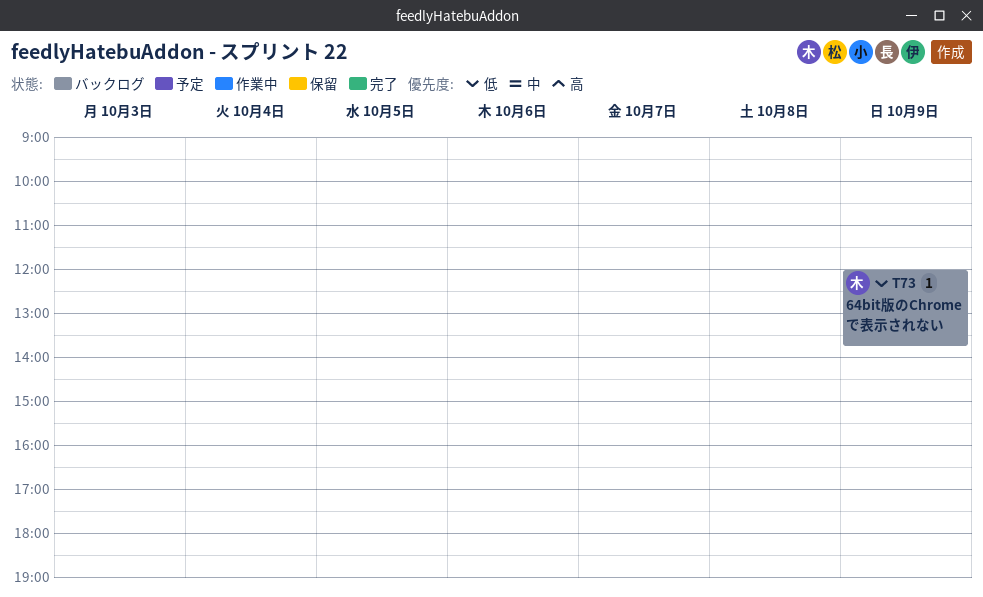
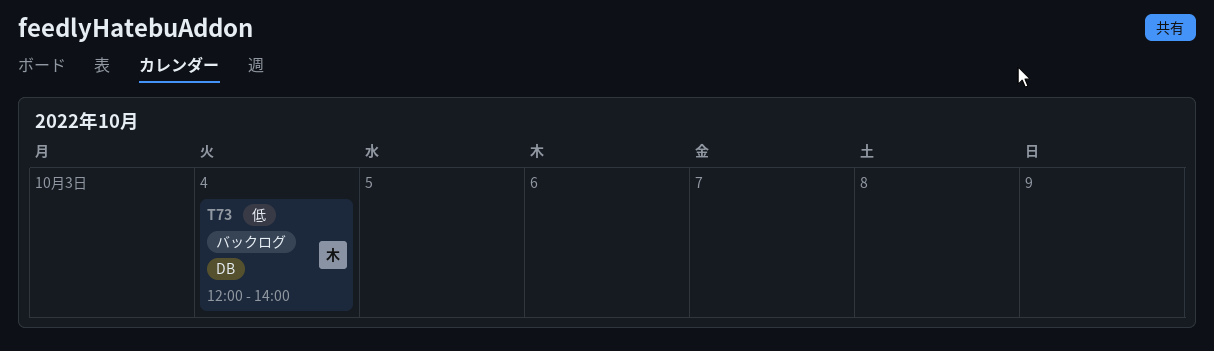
T73, day: Oct 9 -> Oct 4
T73, ends: 13:45 -> 14:00

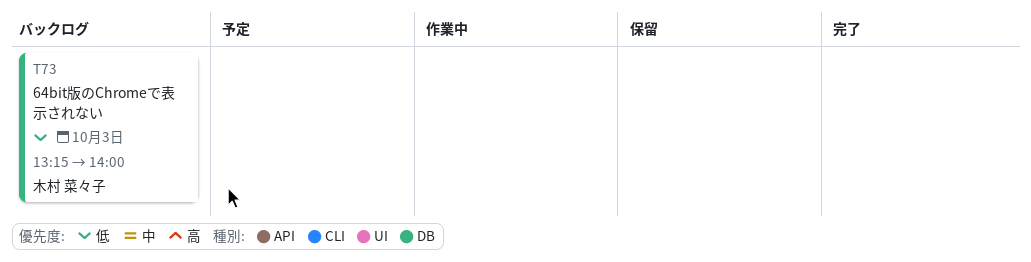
T73, day: Oct 4 -> Oct 3
T73, begins: 12:00 -> 13:15

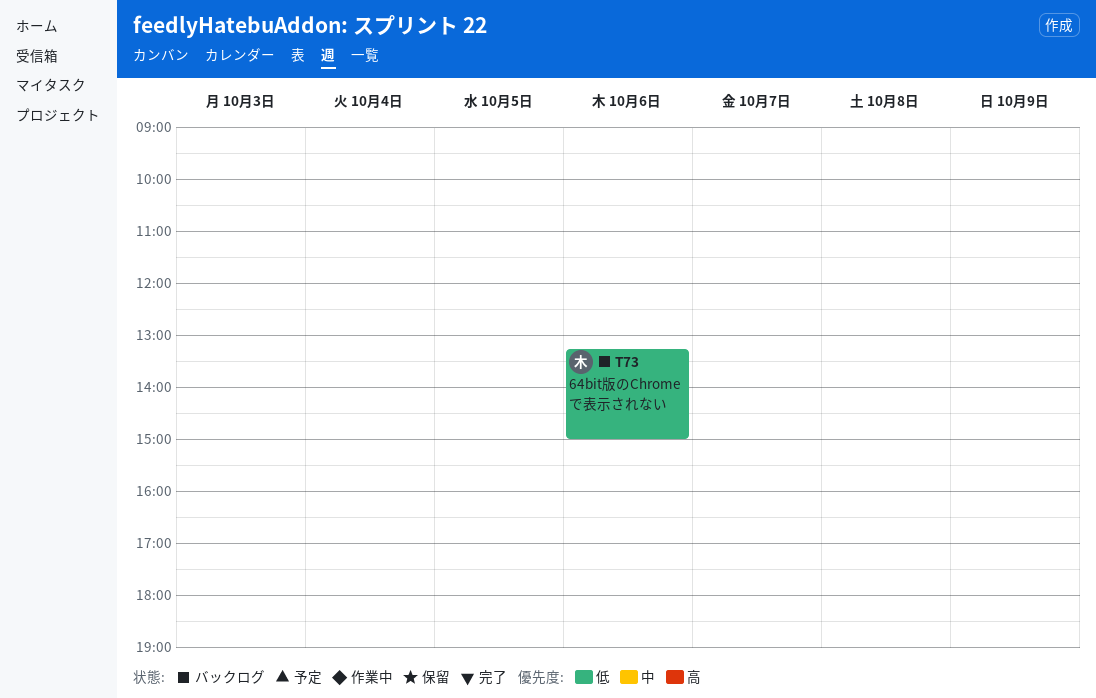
T73, day: Oct 3 -> Oct 6
T73, ends: 14:00 -> 15:00

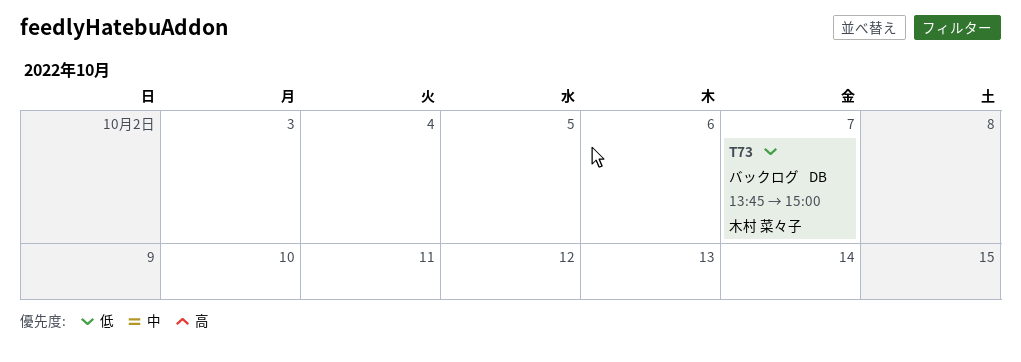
T73, day: Oct 6 -> Oct 7
T73, begins: 13:15 -> 13:45

